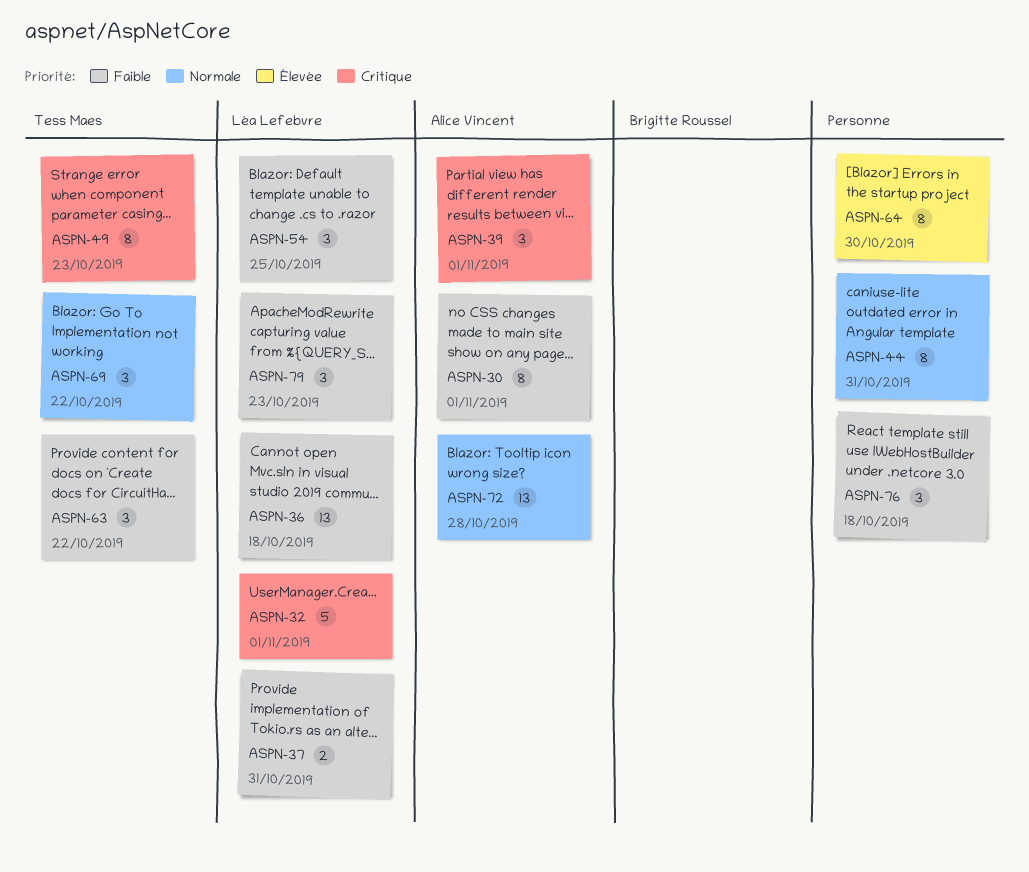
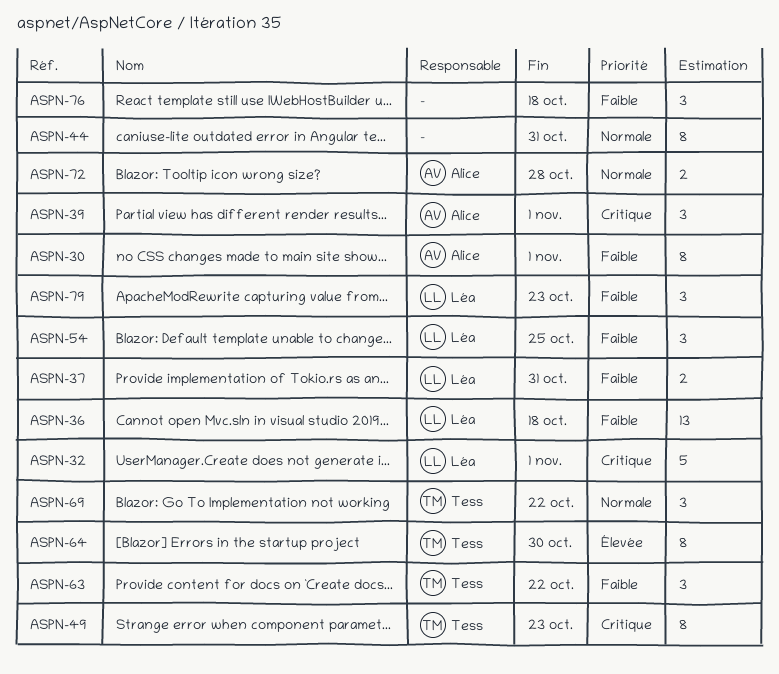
ASPN-64, owner: none -> Tess Maes
ASPN-72, estimate: 13 -> 2

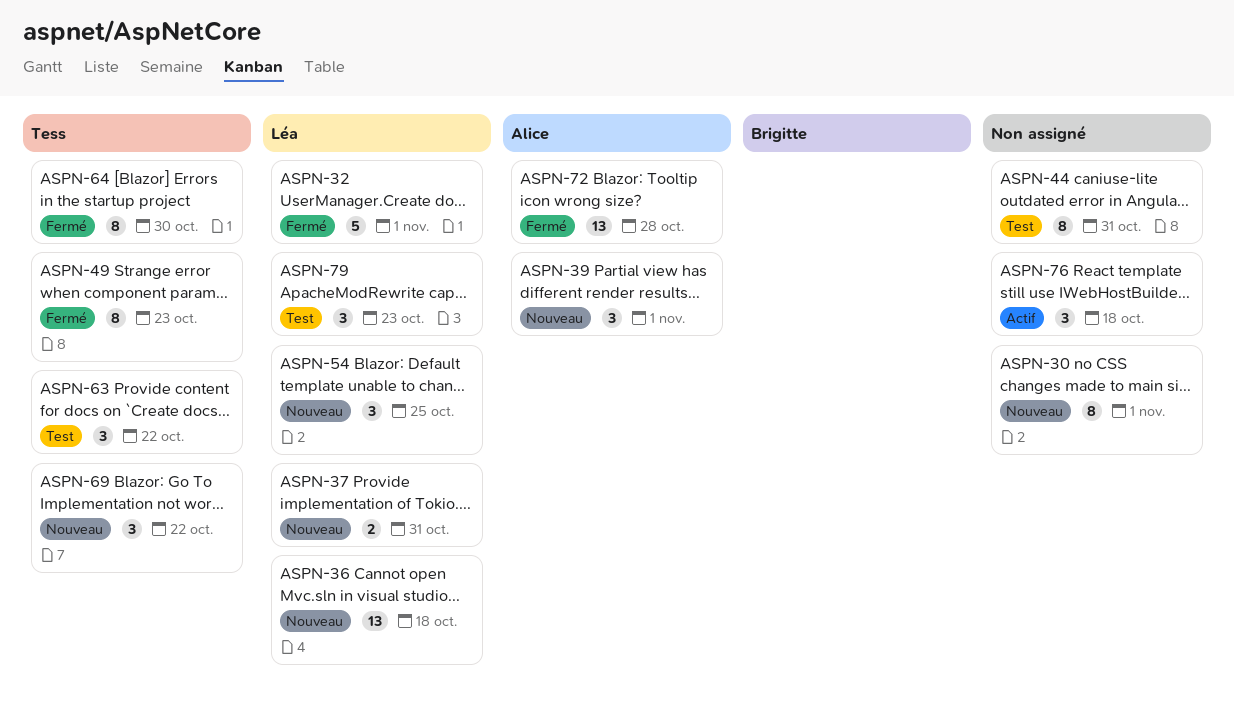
ASPN-30, owner: Alice -> none
ASPN-72, estimate: 2 -> 13

